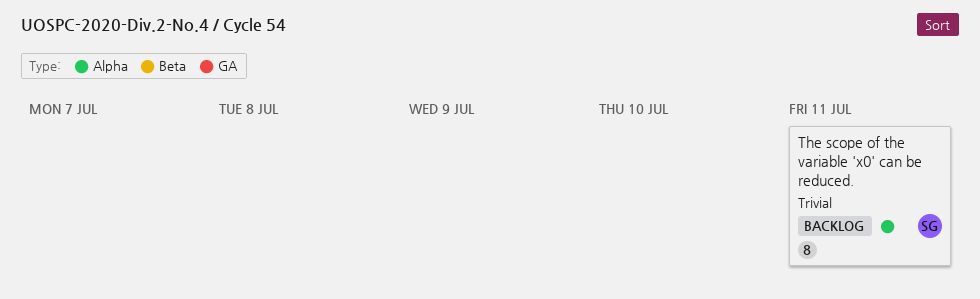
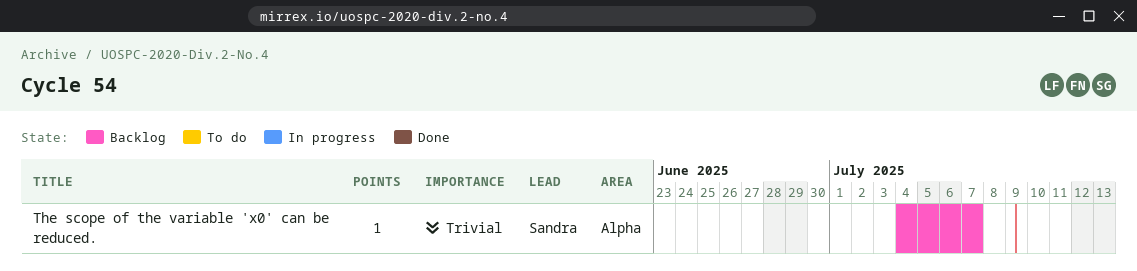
The scope of the variable 'x0' can be reduced., estimate: 8 -> 1
The scope of the variable 'x0' can be reduced., due: Jul 11 -> Jul 7

